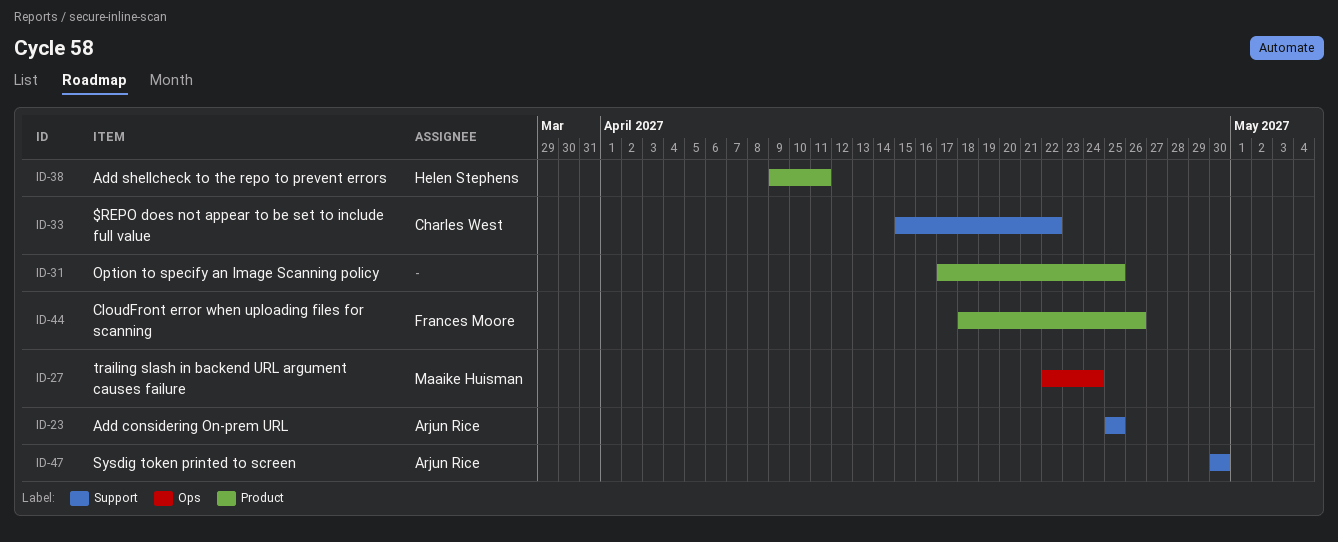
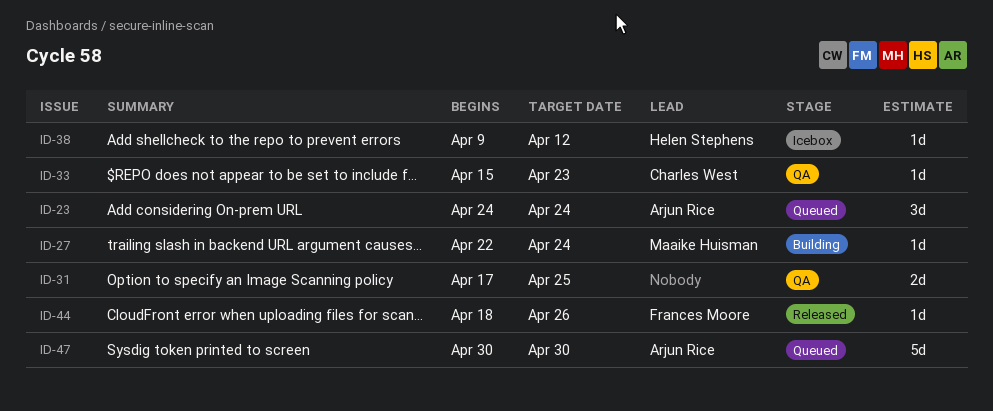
ID-23, start: Apr 25 -> Apr 24
ID-23, due: Apr 25 -> Apr 24
ID-33, due: Apr 22 -> Apr 23
ID-38, due: Apr 11 -> Apr 12

